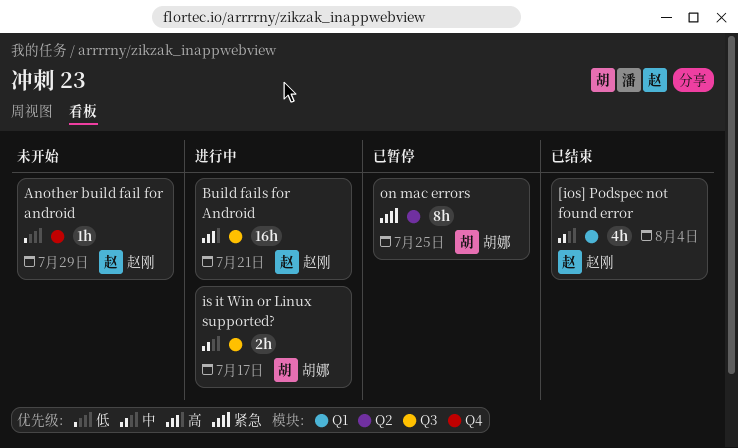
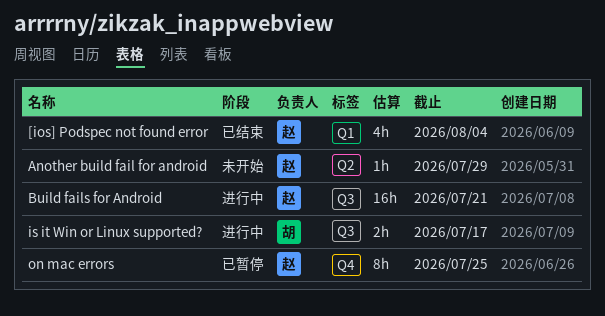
Another build fail for android, label: Q4 -> Q2
on mac errors, owner: 胡娜 -> 赵刚
on mac errors, label: Q2 -> Q4

